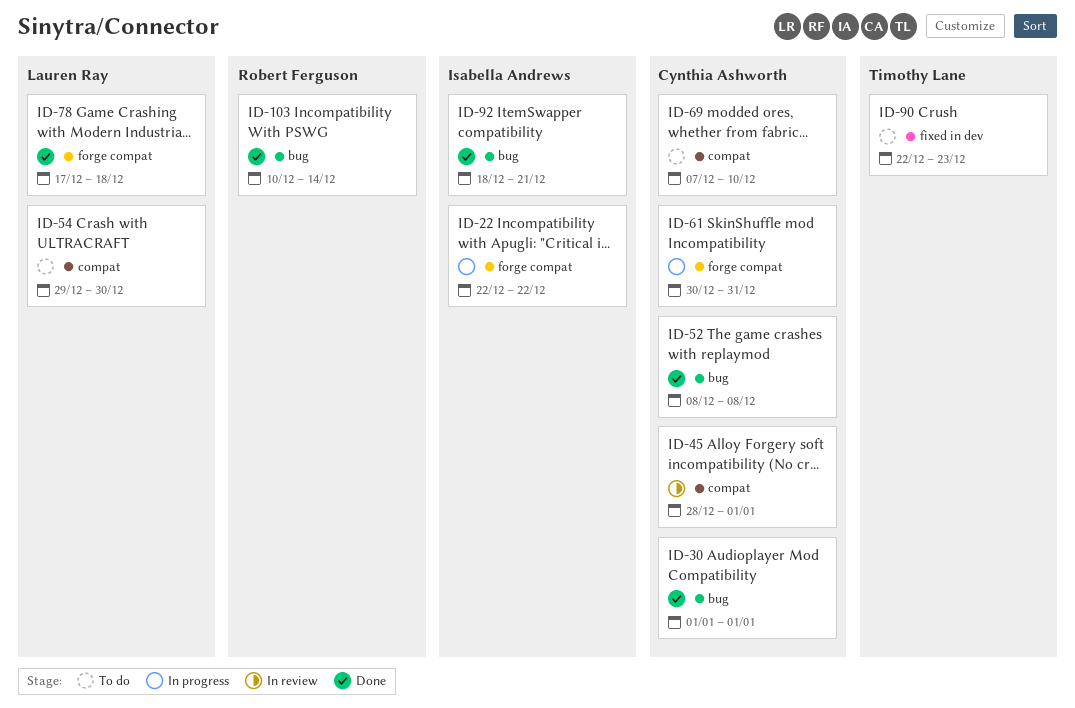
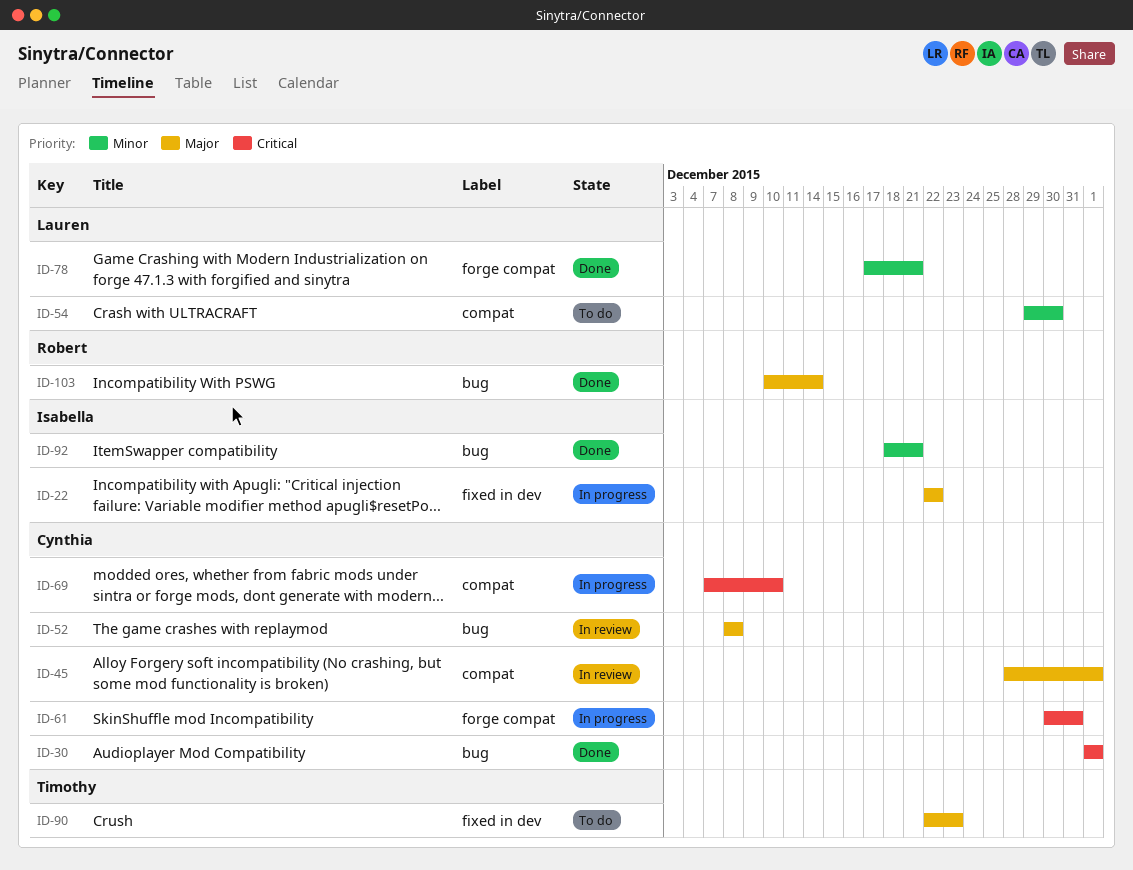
ID-22, label: forge compat -> fixed in dev
ID-52, status: Done -> In review
ID-69, status: To do -> In progress
ID-78, due: Dec 18 -> Dec 21

